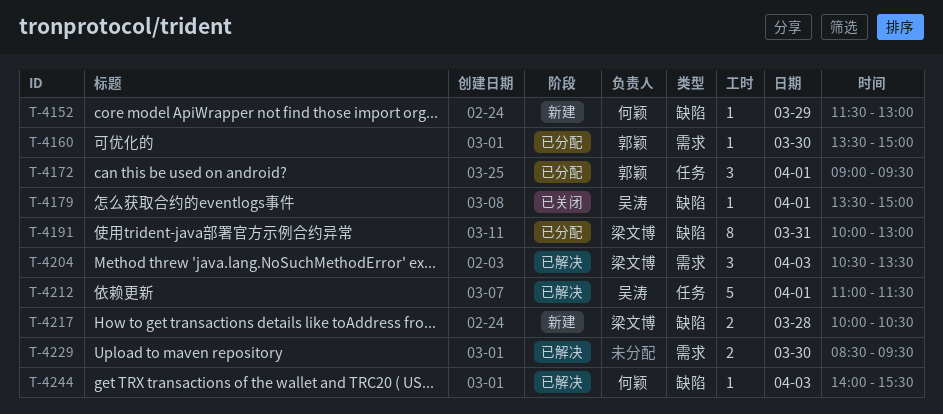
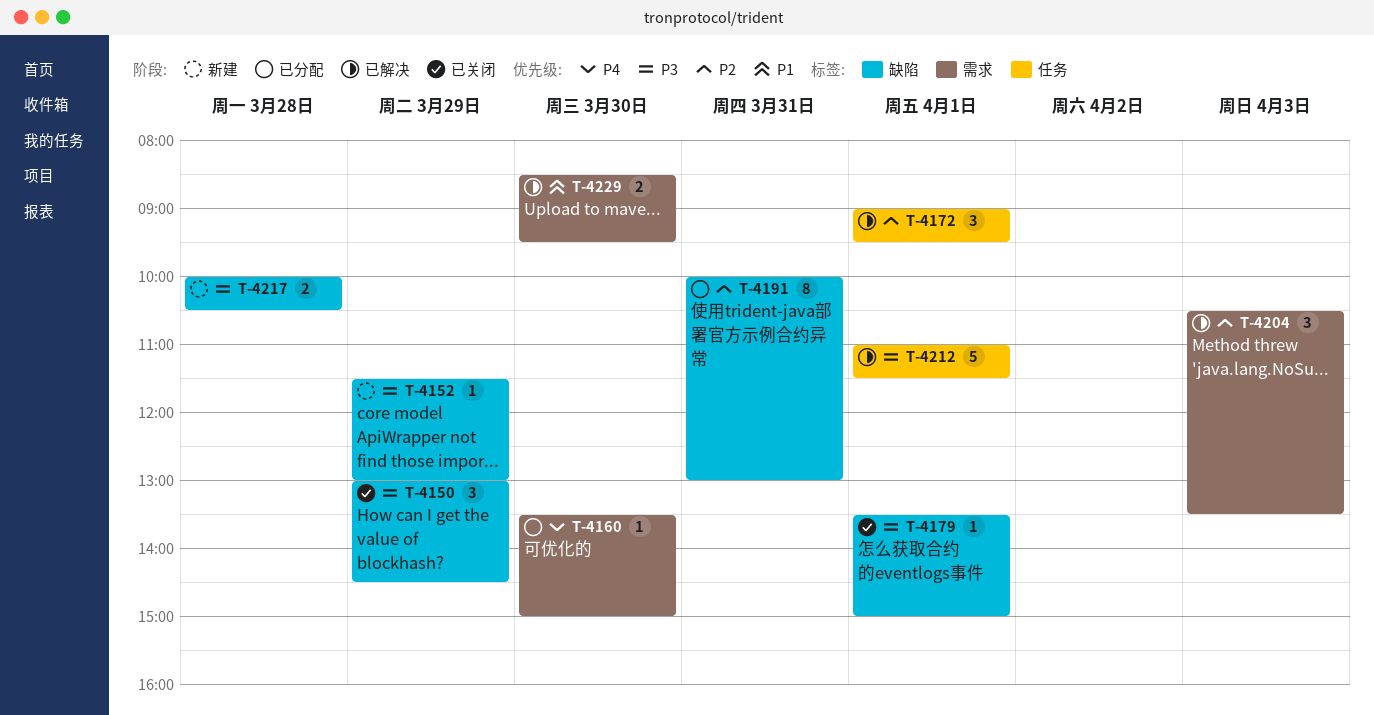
T-4150: none -> present
T-4172, status: 已分配 -> 已解决
T-4244: present -> none

